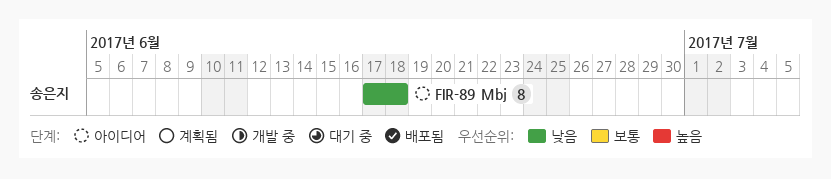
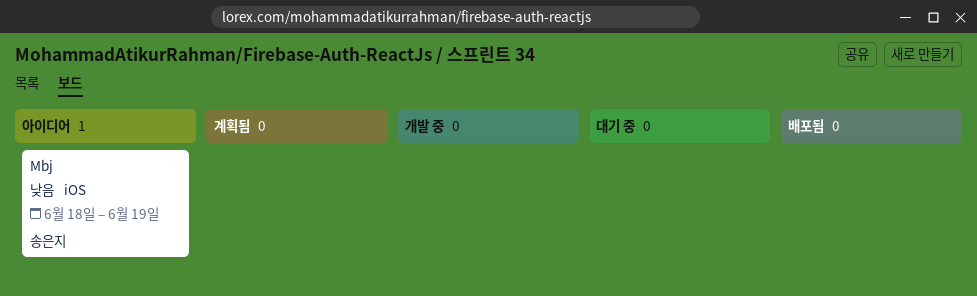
Mbj, start: Jun 17 -> Jun 18
Mbj, due: Jun 18 -> Jun 19

